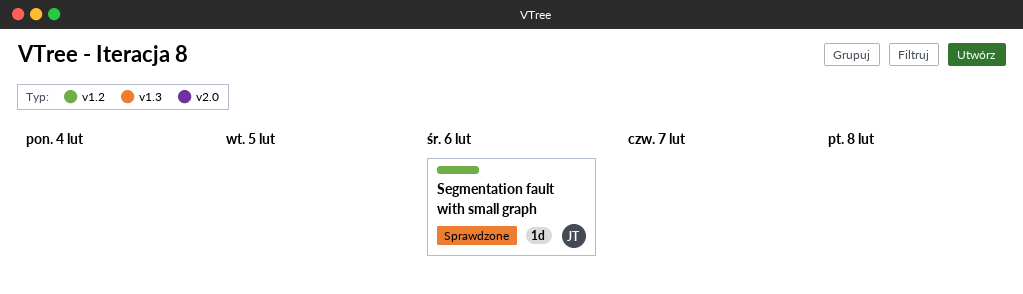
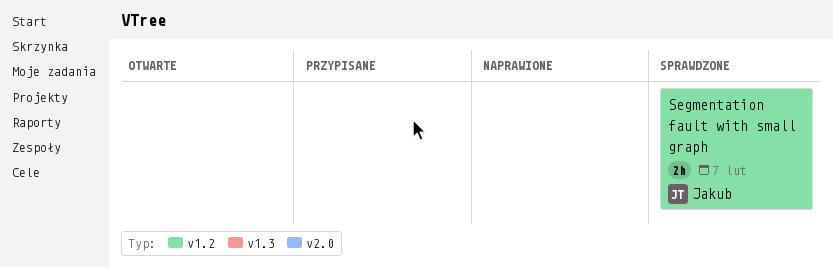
Segmentation fault with small graph, estimate: 1d -> 2h
Segmentation fault with small graph, due: Feb 6 -> Feb 7

